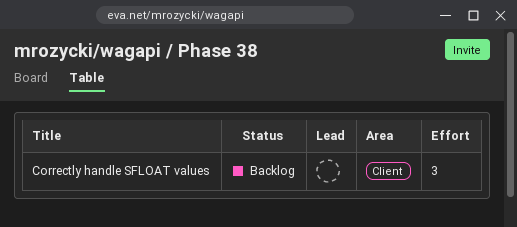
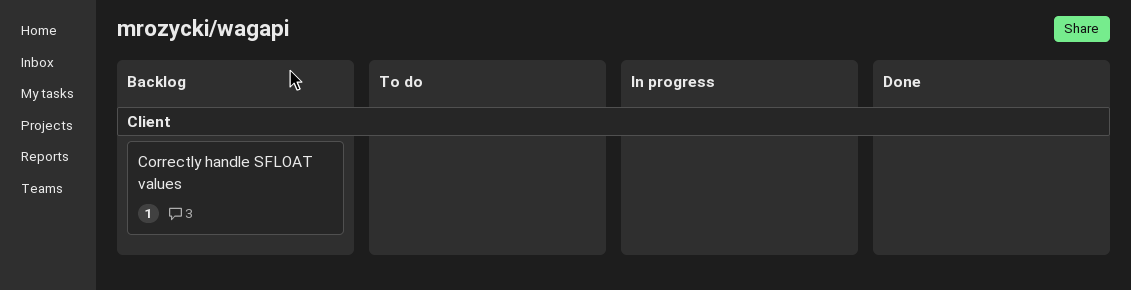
Correctly handle SFLOAT values, estimate: 3 -> 1

